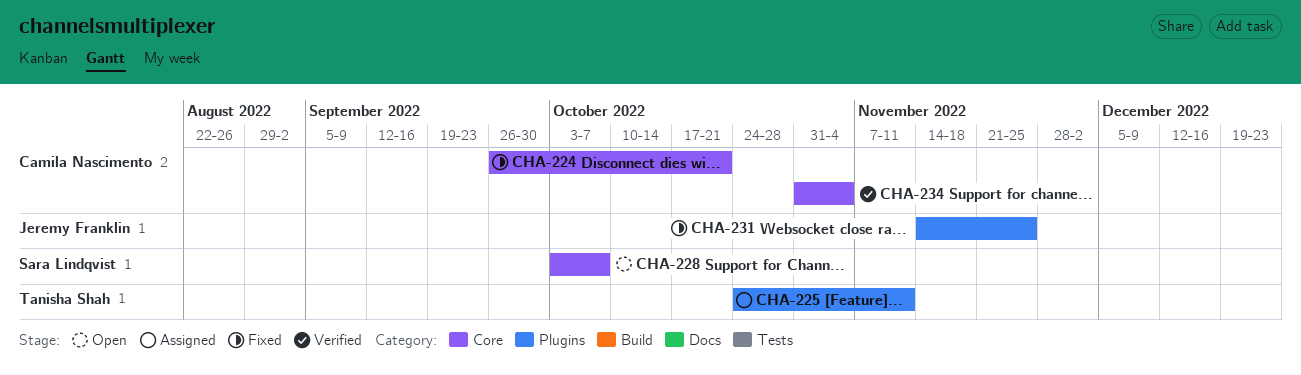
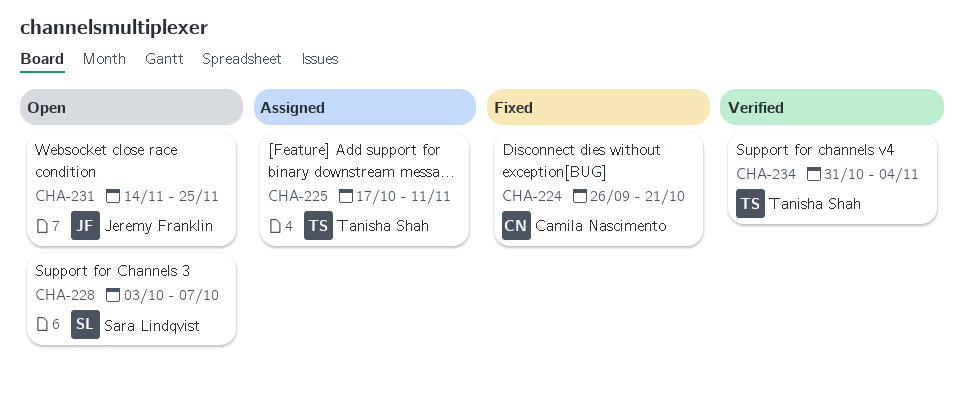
CHA-225, start: Oct 24 -> Oct 17
CHA-231, status: Fixed -> Open
CHA-234, owner: Camila Nascimento -> Tanisha Shah

